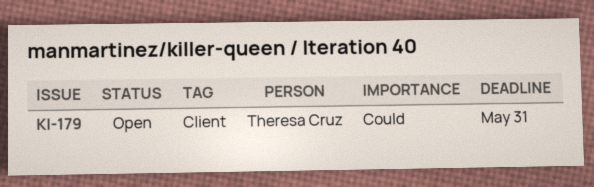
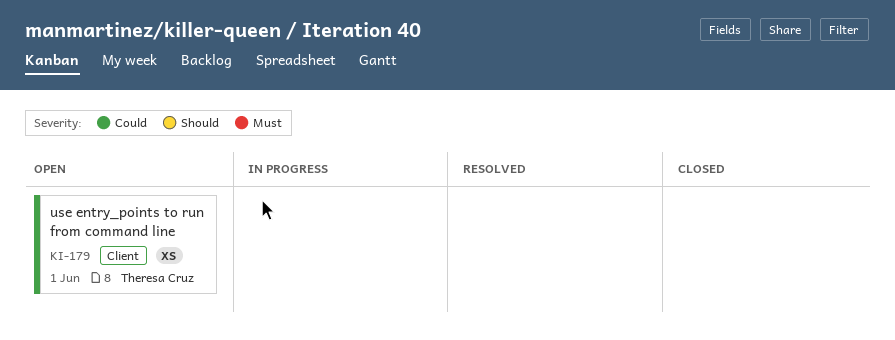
KI-179, due: May 31 -> Jun 1

